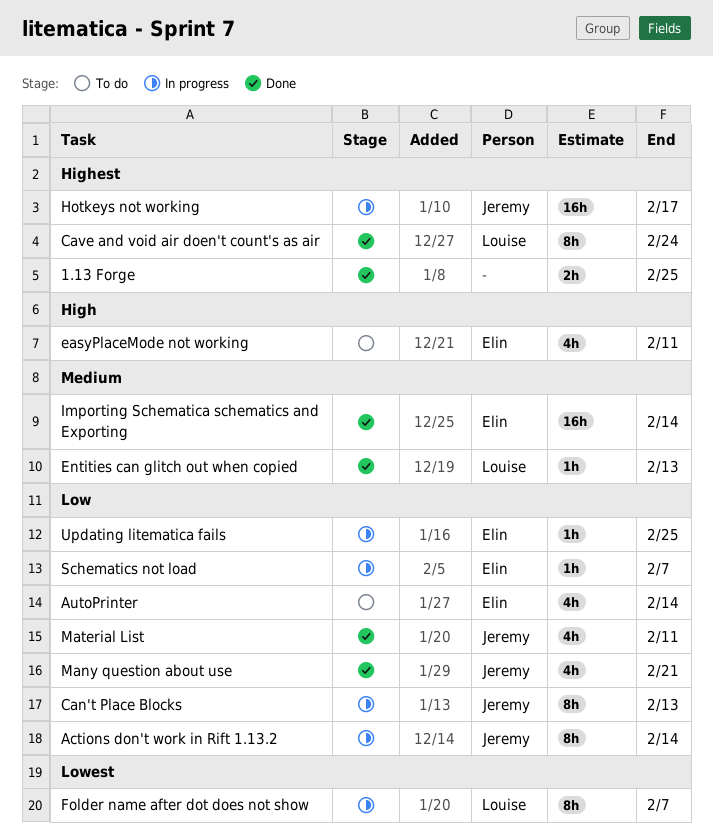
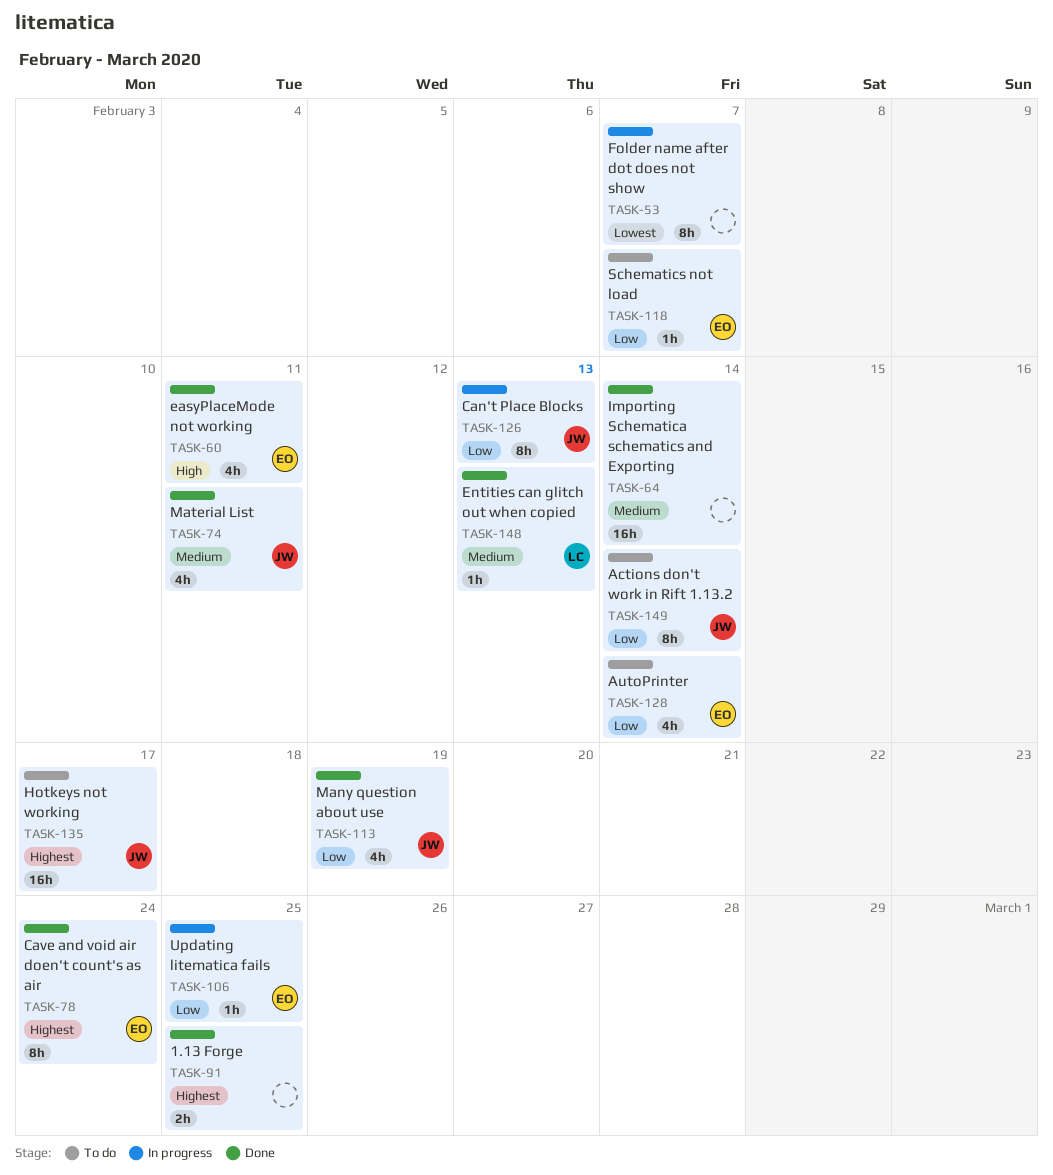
Actions don't work in Rift 1.13.2, status: In progress -> To do
Cave and void air doen't count's as air, owner: Louise -> Elin
easyPlaceMode not working, status: To do -> Done
Folder name after dot does not show, owner: Louise -> none
Hotkeys not working, status: In progress -> To do
Importing Schematica schematics and Exporting, owner: Elin -> none
Many question about use, due: Feb 21 -> Feb 19
Material List, priority: Low -> Medium
Schematics not load, status: In progress -> To do

